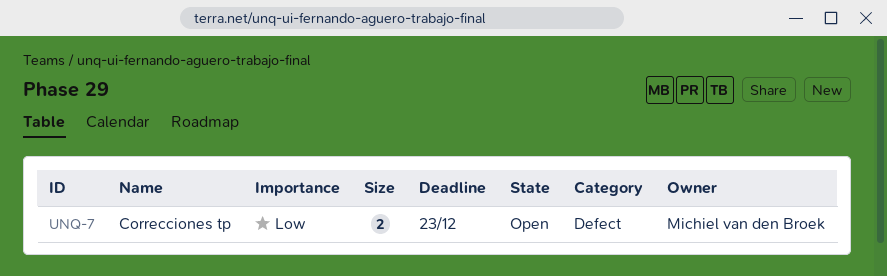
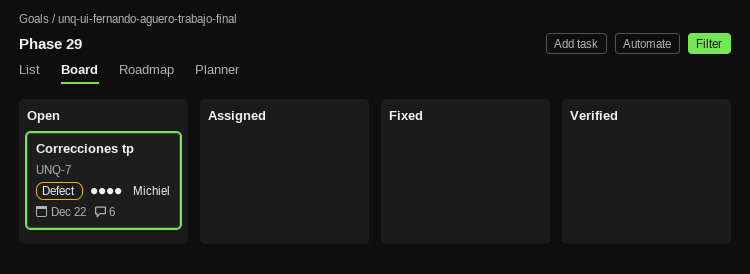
UNQ-7, estimate: 2 -> 4
UNQ-7, due: Dec 23 -> Dec 22

